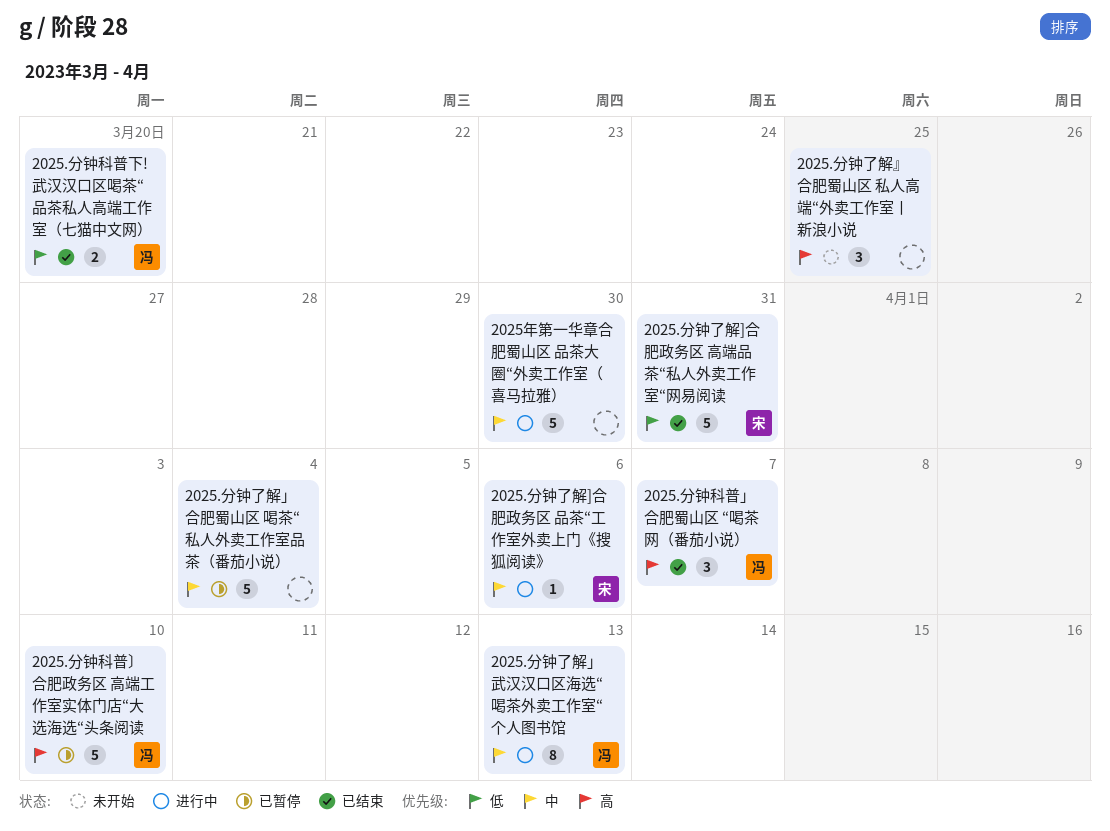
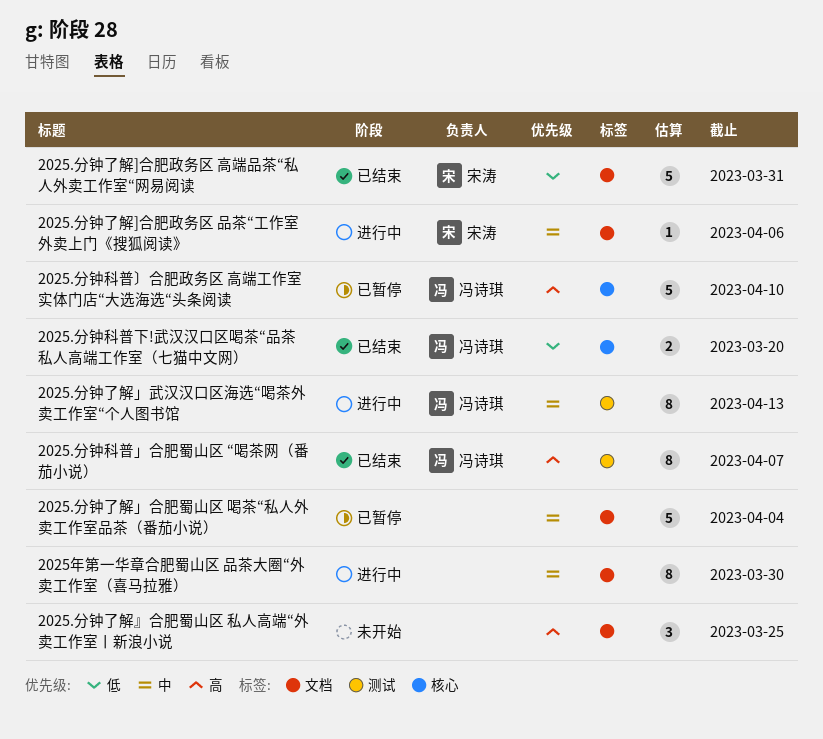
2025.分钟科普」合肥蜀山区 “喝茶网（番茄小说）, estimate: 3 -> 8
2025年第一华章合肥蜀山区 品茶大圈“外卖工作室（喜马拉雅）, estimate: 5 -> 8

